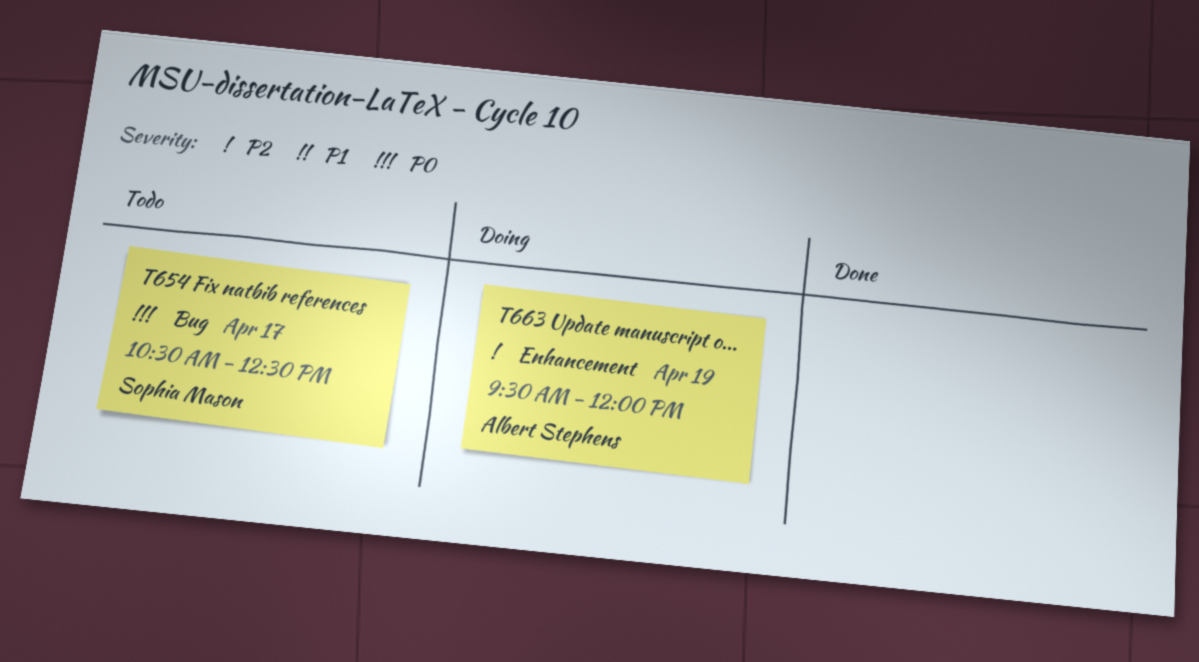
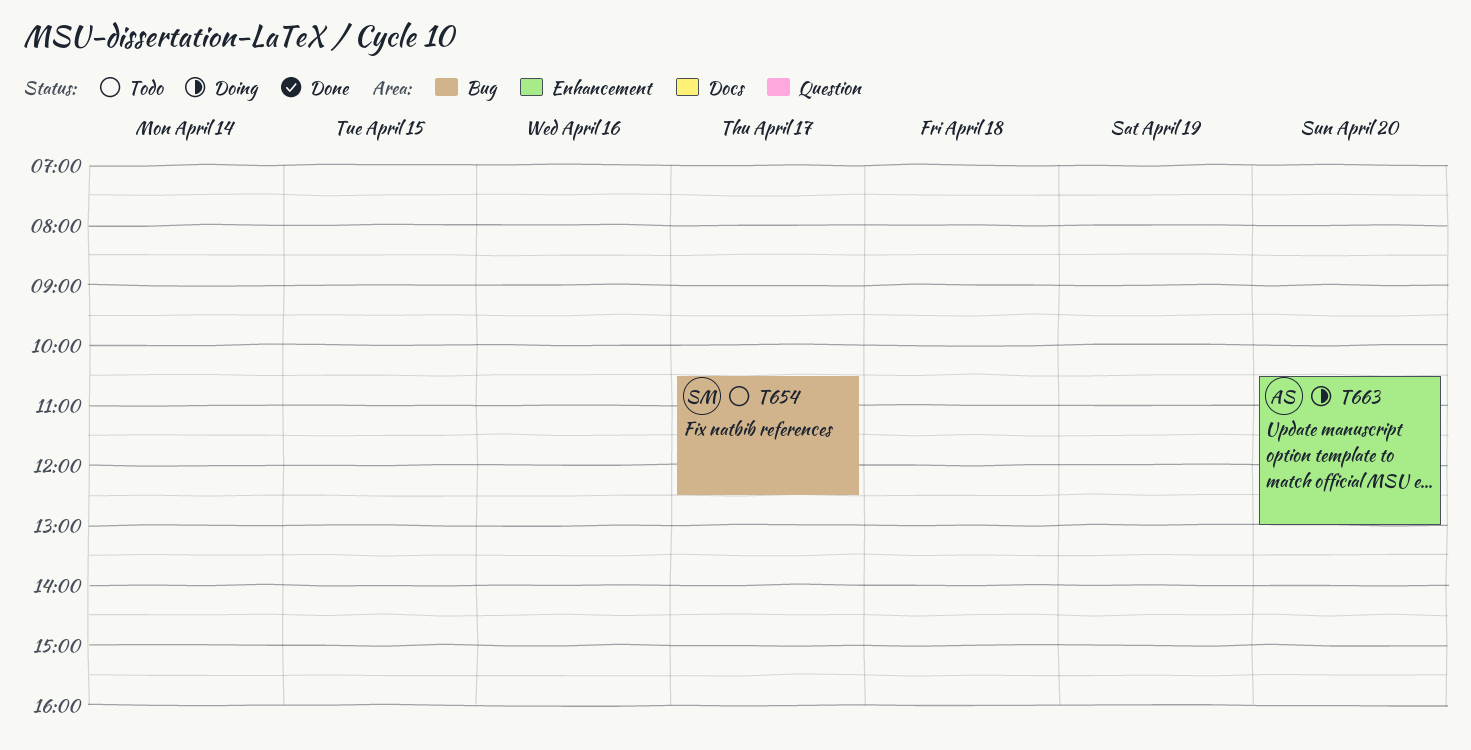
T663, day: Apr 19 -> Apr 20
T663, begins: 09:30 -> 10:30
T663, ends: 12:00 -> 13:00

